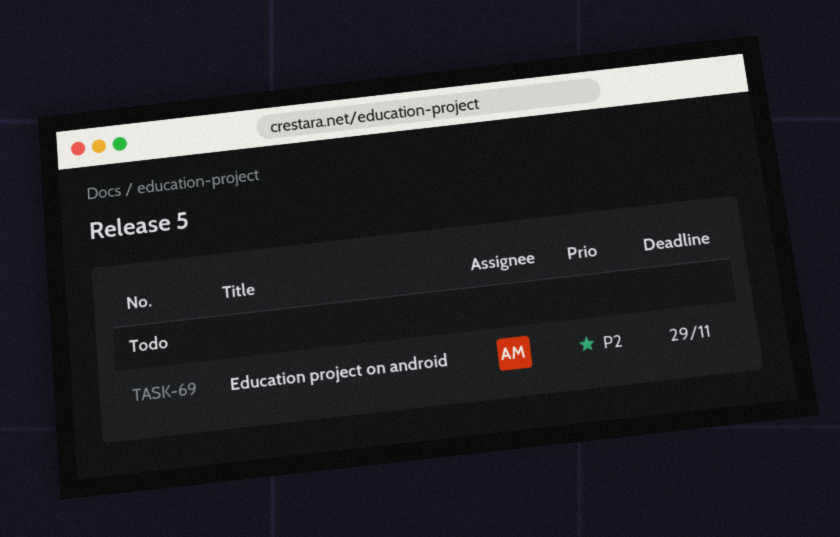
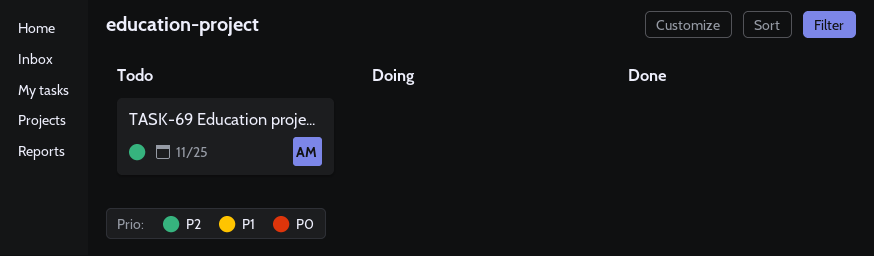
TASK-69, due: Nov 29 -> Nov 25

